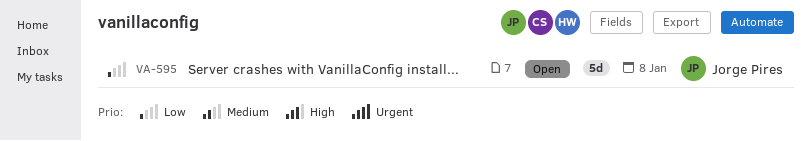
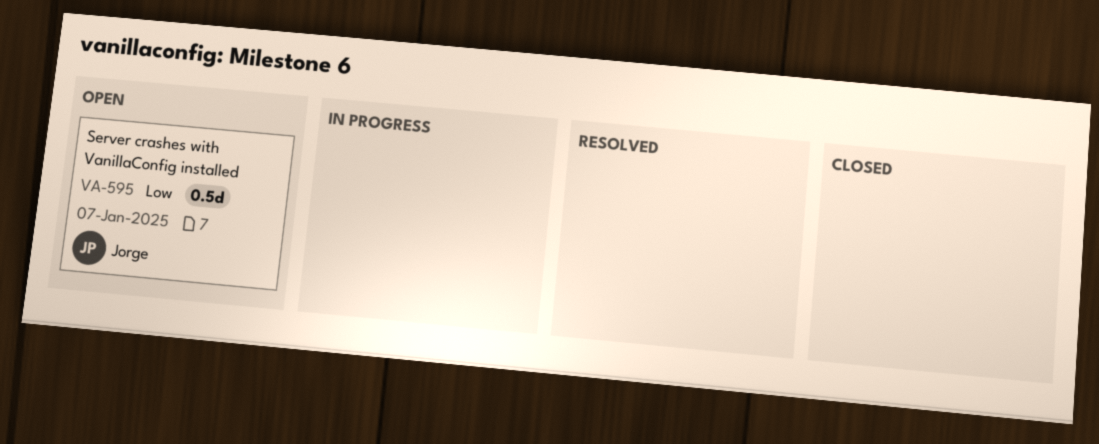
VA-595, estimate: 5d -> 0.5d
VA-595, due: Jan 8 -> Jan 7

